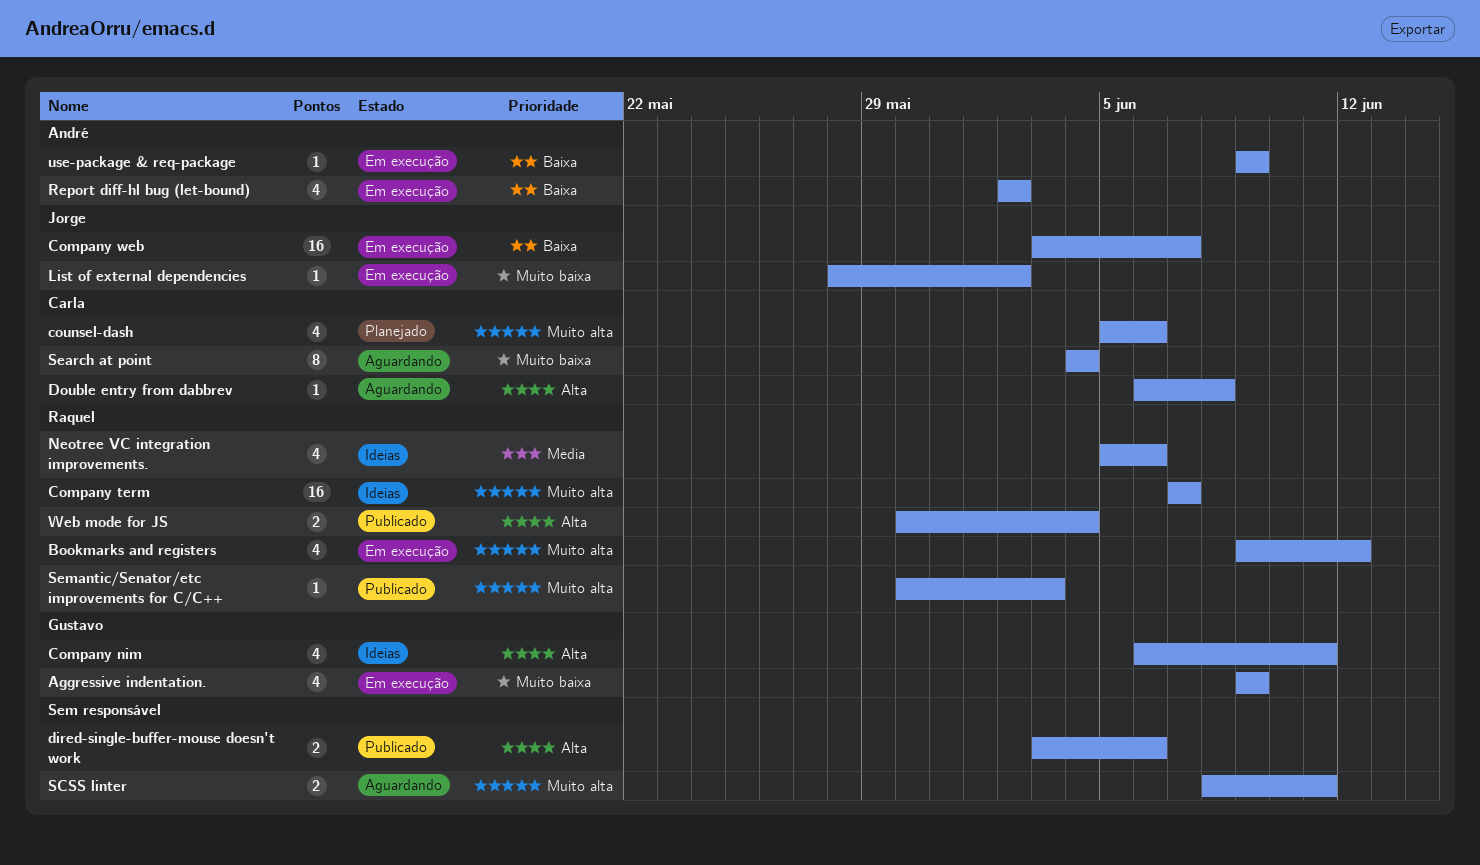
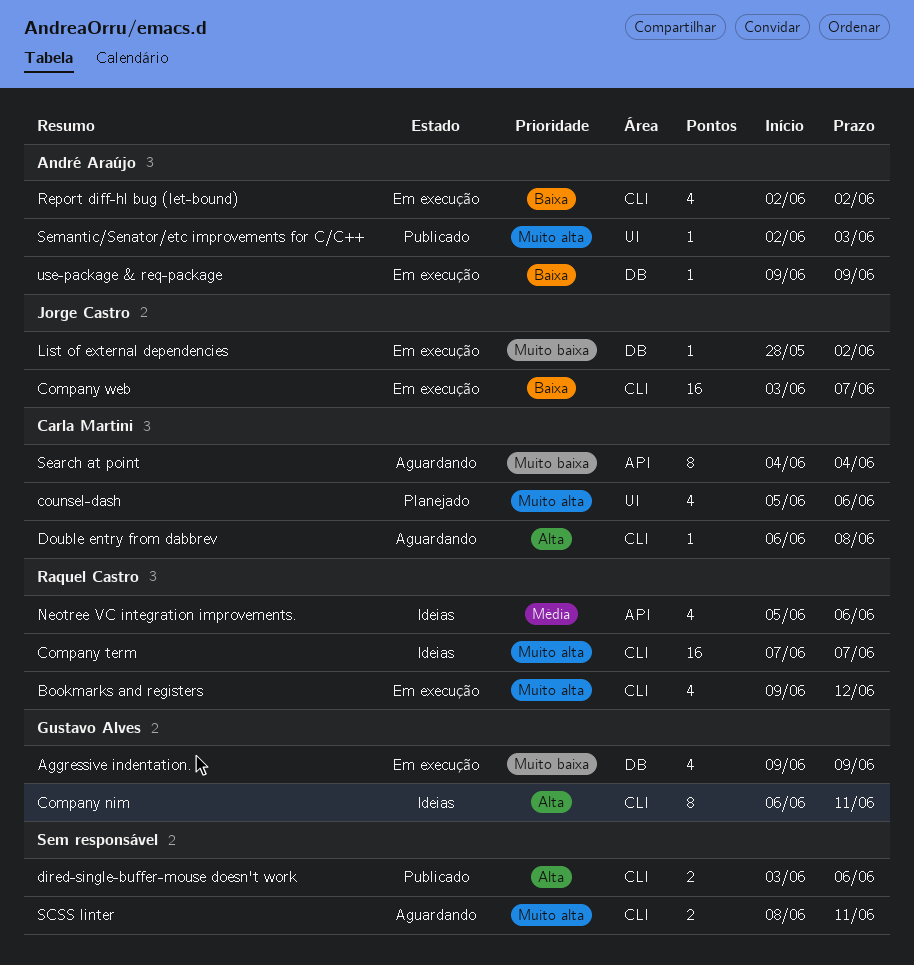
Company nim, estimate: 4 -> 8
Semantic/Senator/etc improvements for C/C++, owner: Raquel Castro -> André Araújo
Semantic/Senator/etc improvements for C/C++, start: May 30 -> Jun 2
Web mode for JS: present -> none

